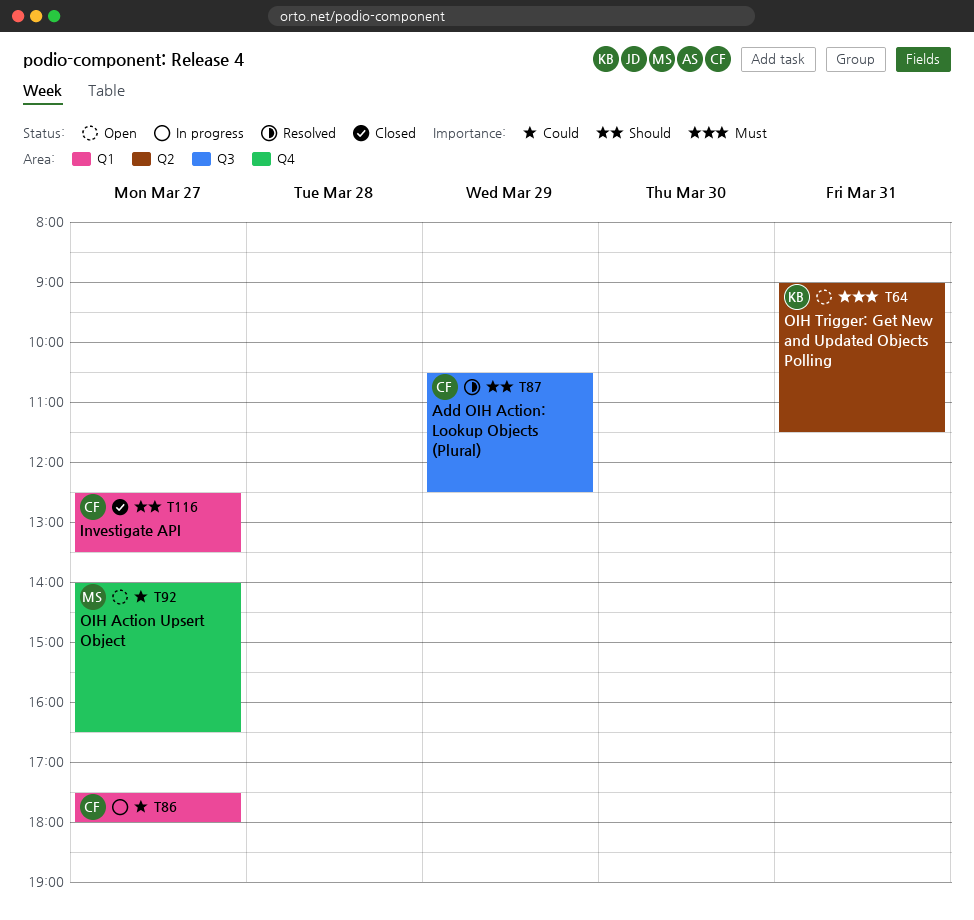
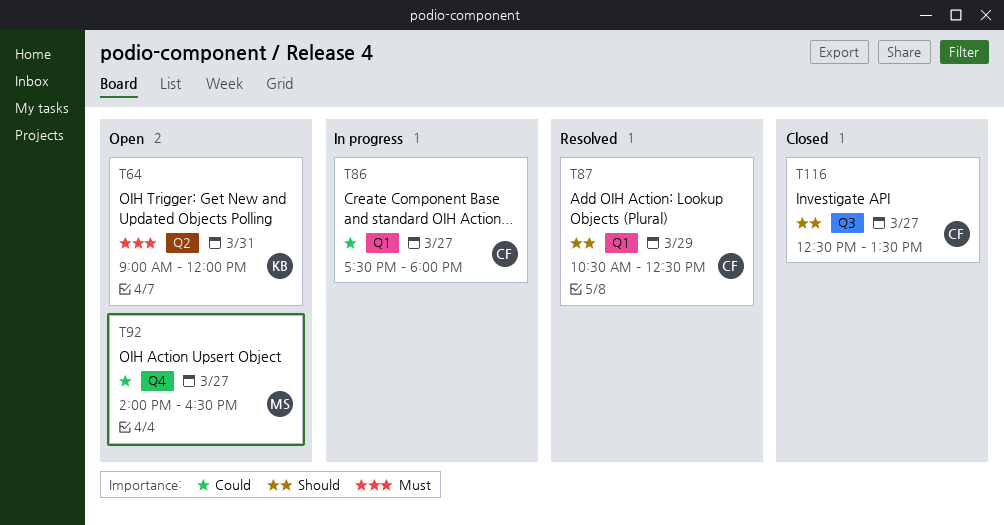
T64, ends: 11:30 -> 12:00
T87, label: Q3 -> Q1
T116, label: Q1 -> Q3

